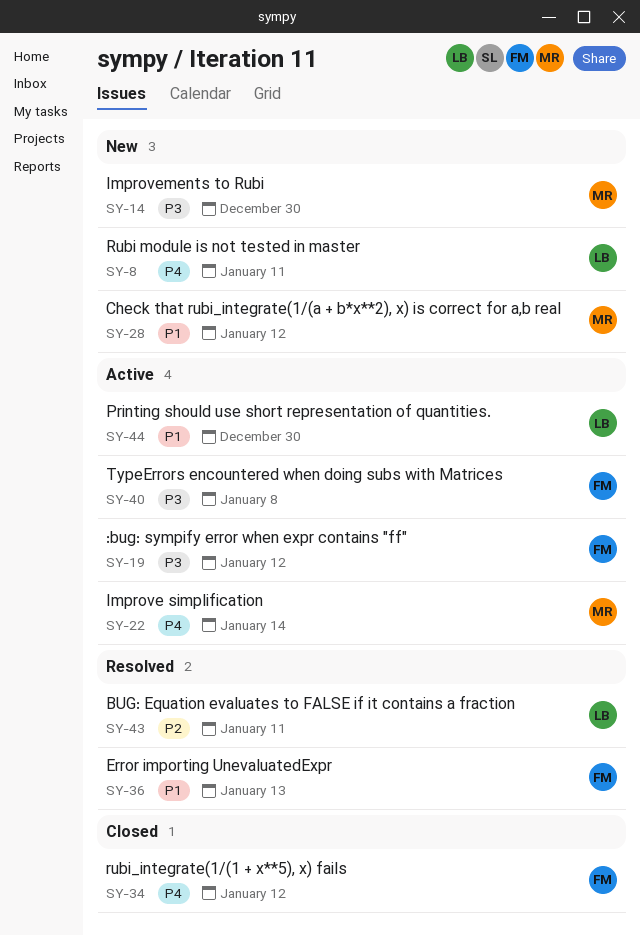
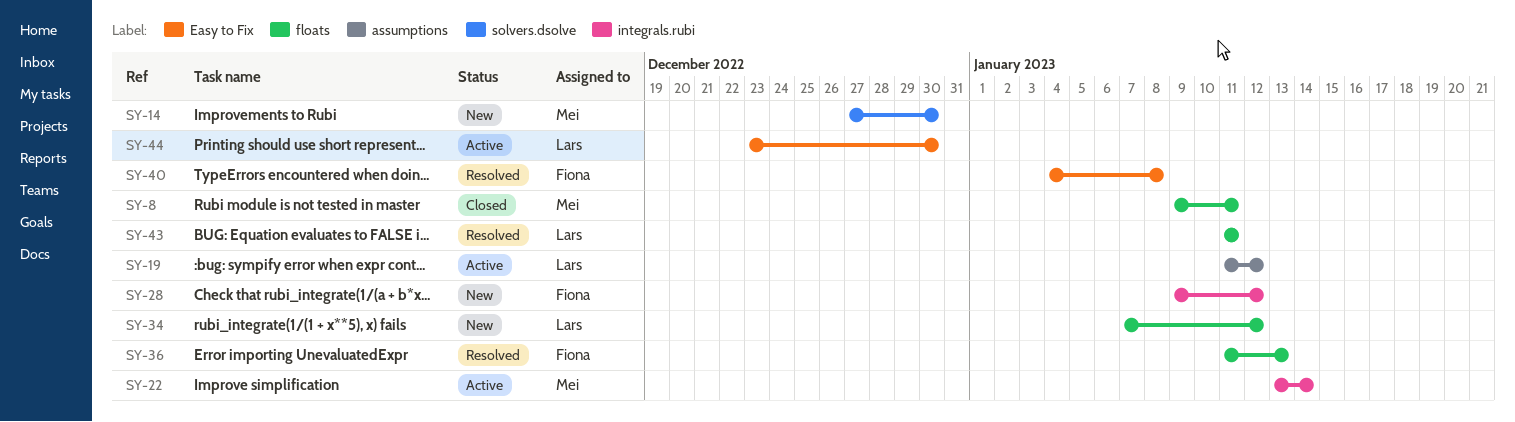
SY-8, status: New -> Closed
SY-8, owner: Lars -> Mei
SY-19, owner: Fiona -> Lars
SY-28, owner: Mei -> Fiona
SY-34, status: Closed -> New
SY-34, owner: Fiona -> Lars
SY-40, status: Active -> Resolved

